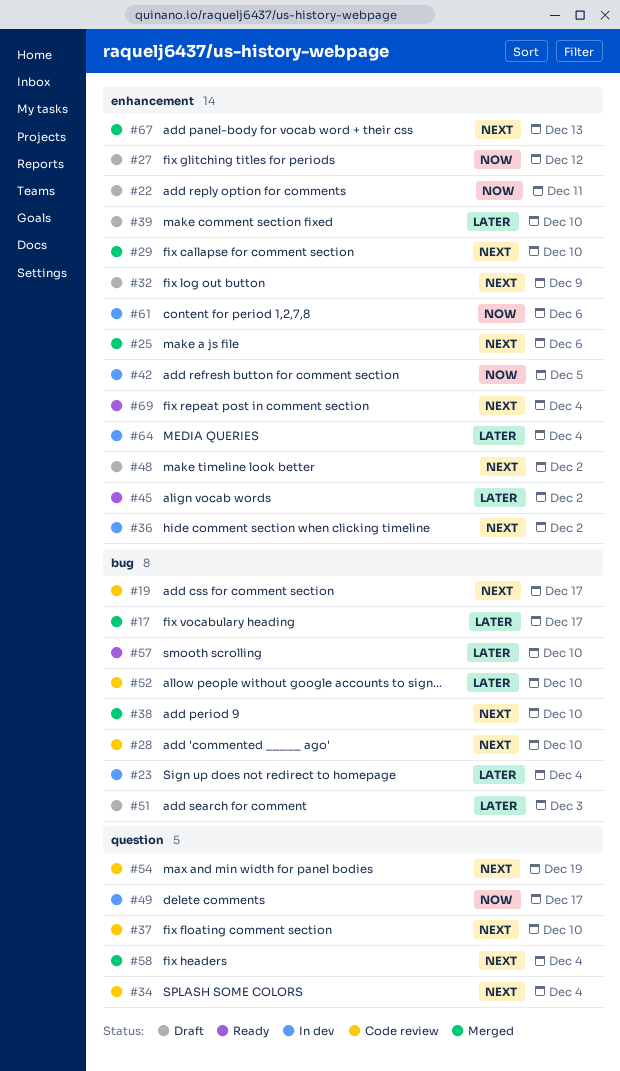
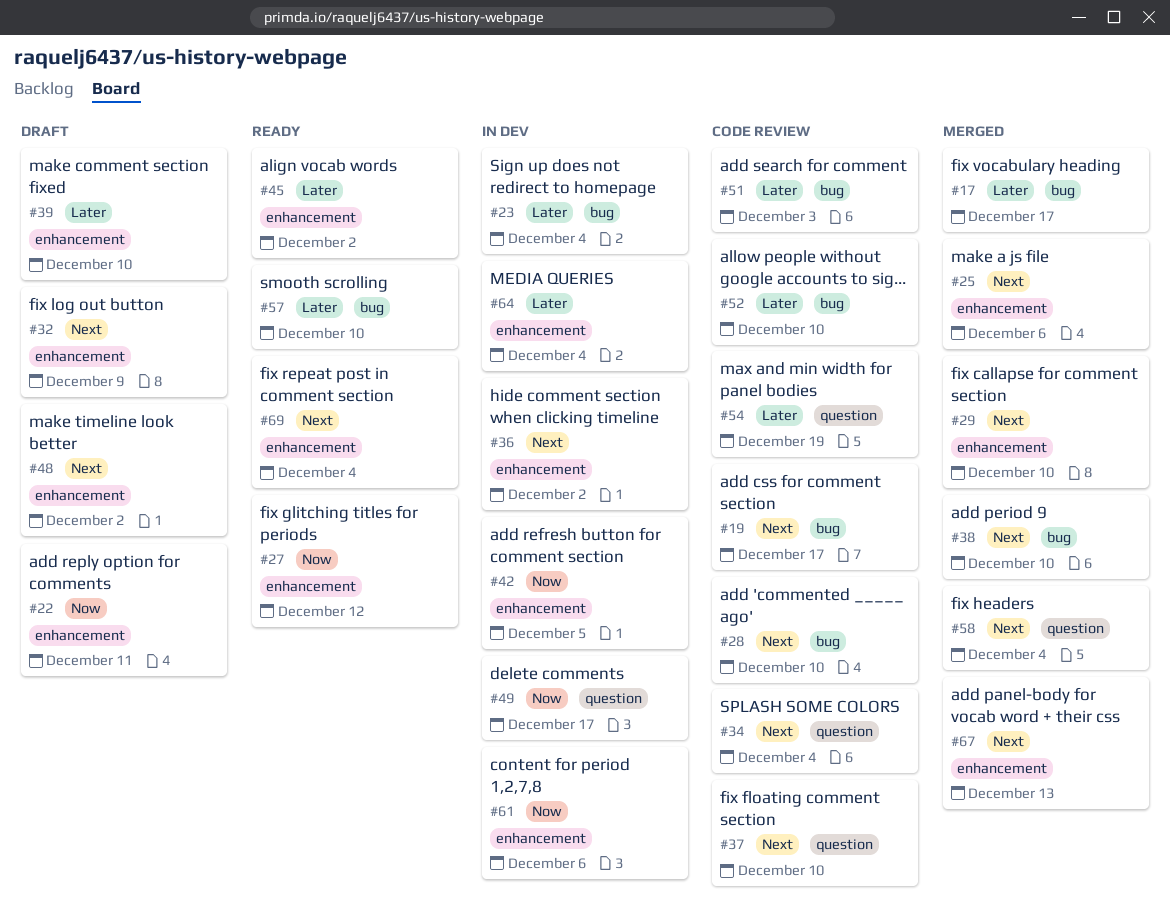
#27, status: Draft -> Ready
#51, status: Draft -> Code review
#54, priority: Next -> Later

